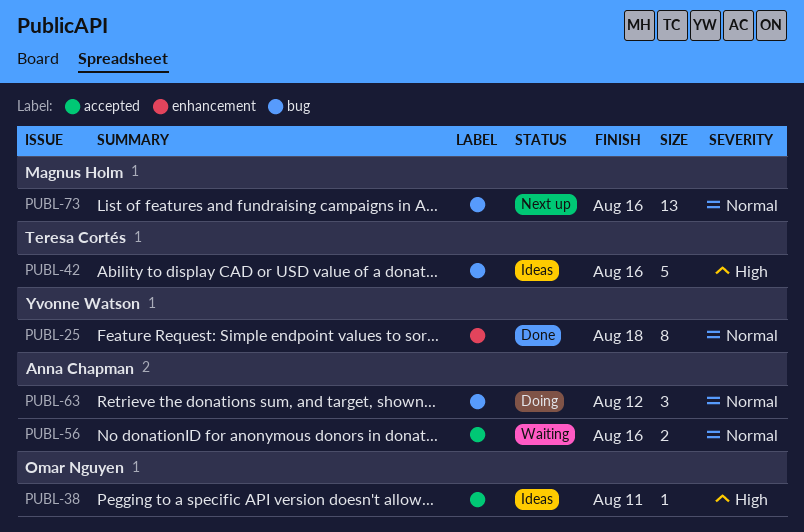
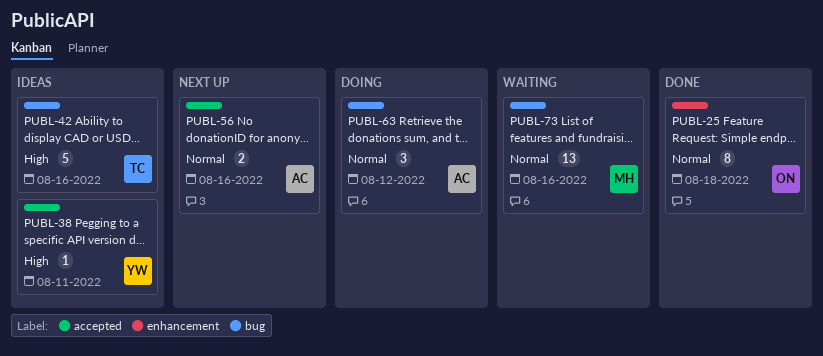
PUBL-25, owner: Yvonne Watson -> Omar Nguyen
PUBL-38, owner: Omar Nguyen -> Yvonne Watson
PUBL-56, status: Waiting -> Next up
PUBL-73, status: Next up -> Waiting

